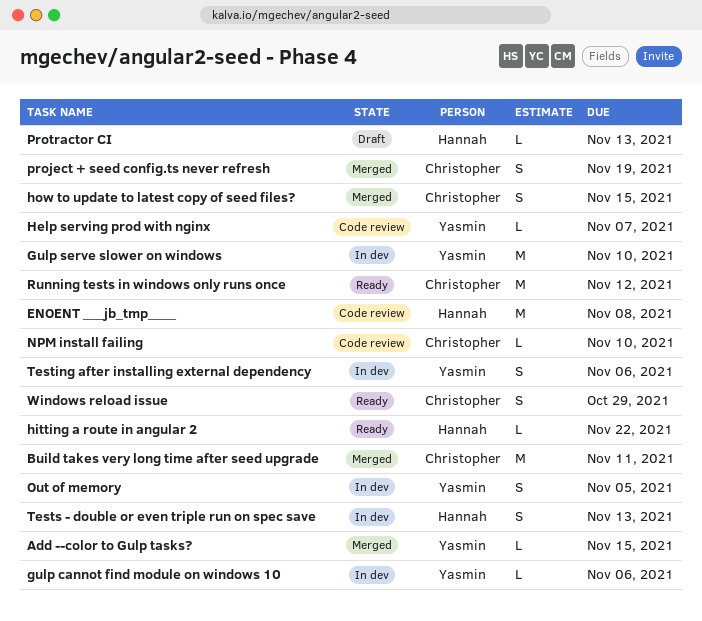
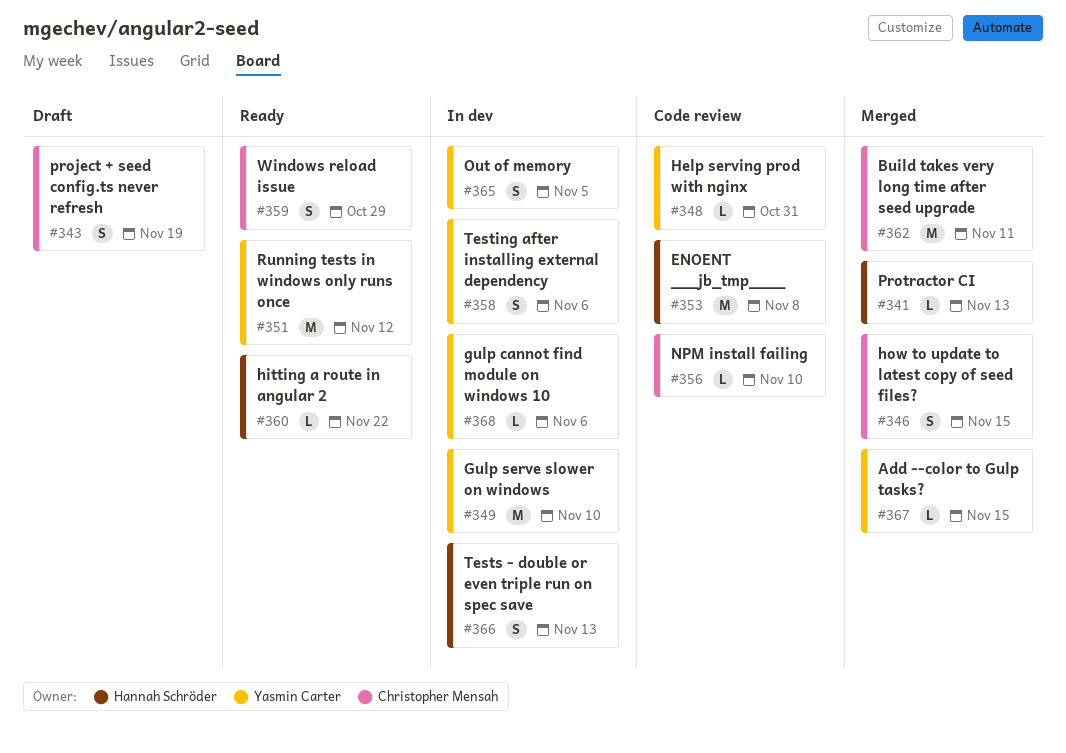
Help serving prod with nginx, due: Nov 7 -> Oct 31
project + seed config.ts never refresh, status: Merged -> Draft
Protractor CI, status: Draft -> Merged
Running tests in windows only runs once, owner: Christopher Mensah -> Yasmin Carter

